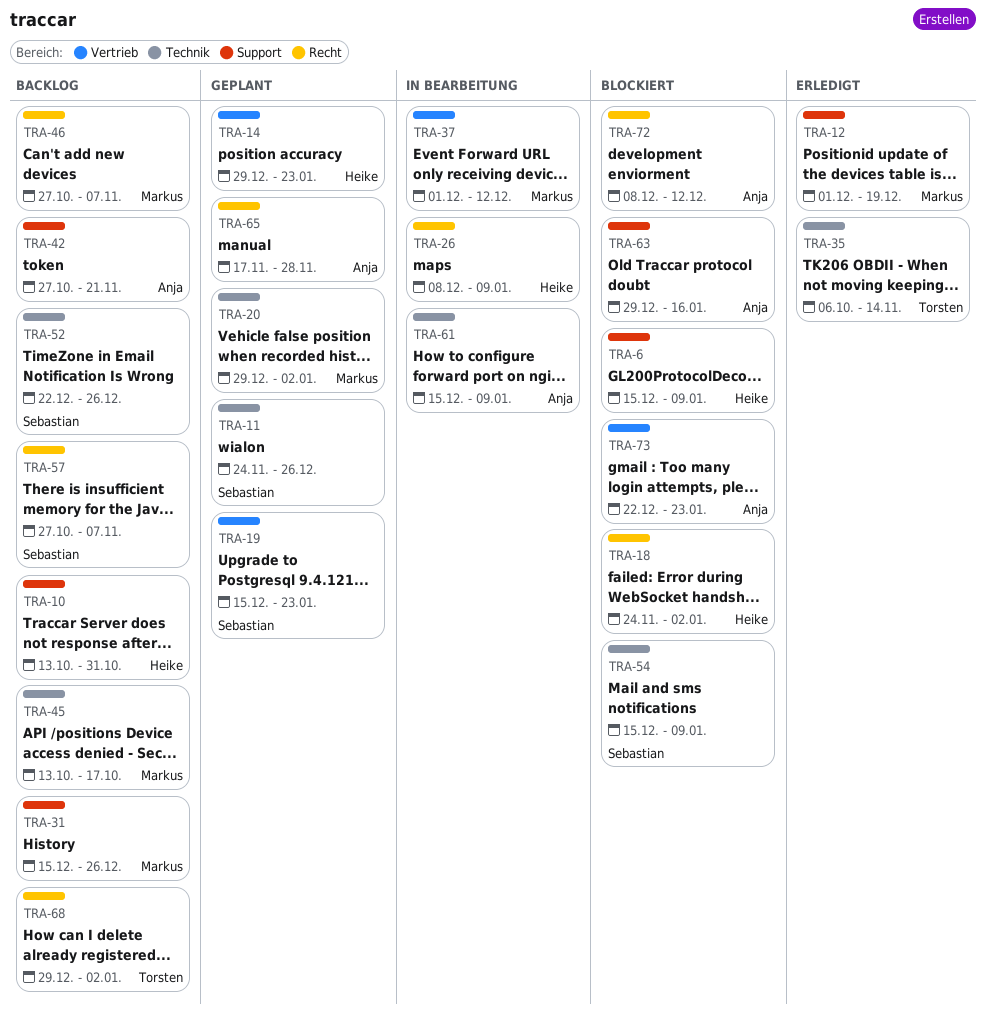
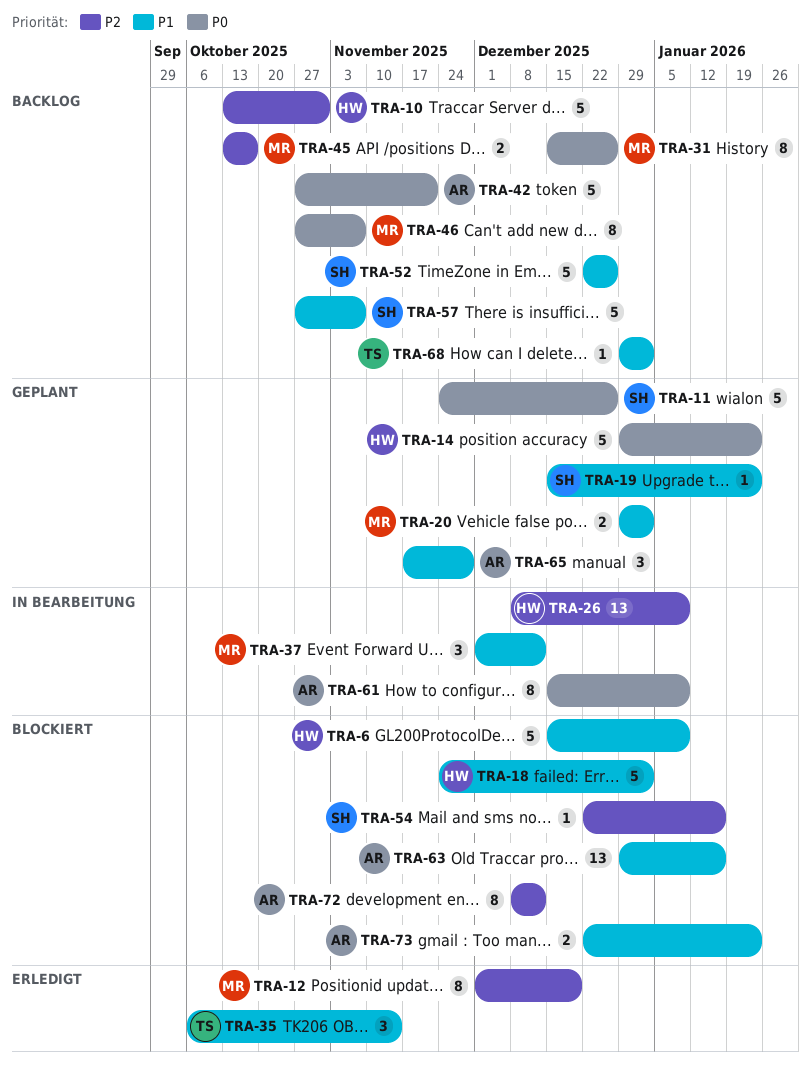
TRA-54, start: Dec 15 -> Dec 22
TRA-54, due: Jan 9 -> Jan 16

